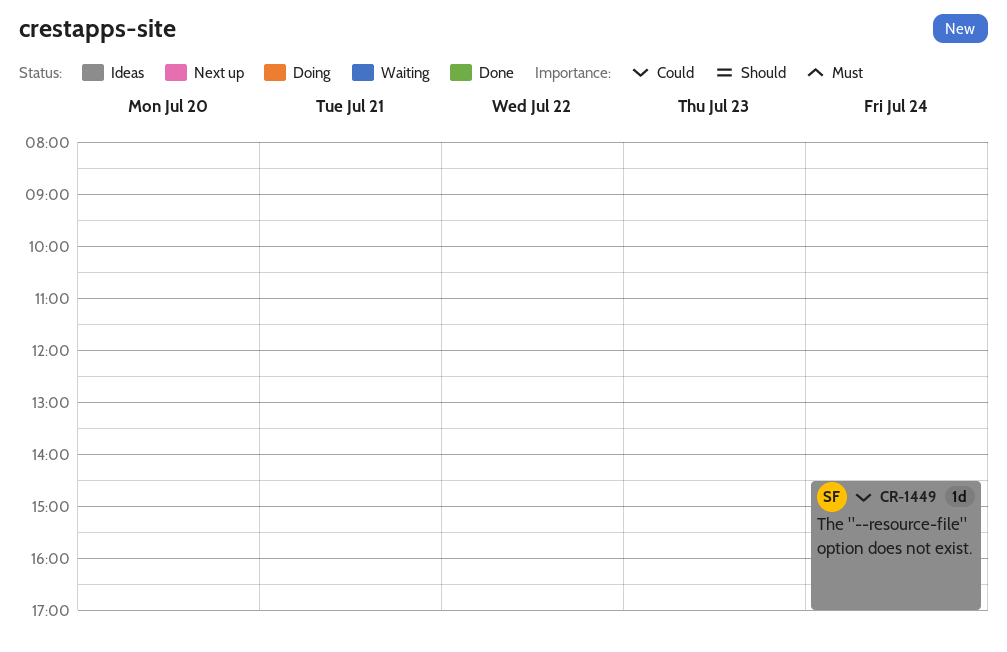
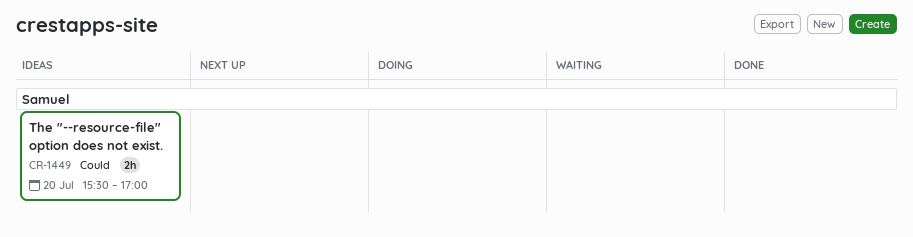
CR-1449, estimate: 1d -> 2h
CR-1449, day: Jul 24 -> Jul 20
CR-1449, begins: 14:30 -> 15:30

